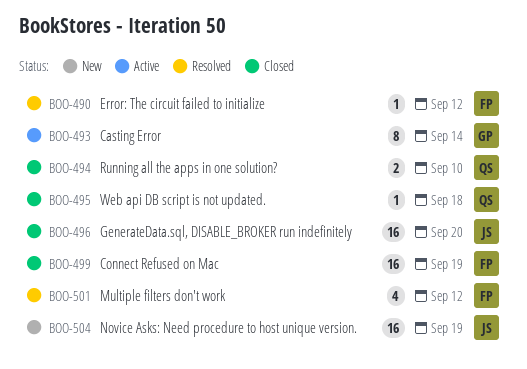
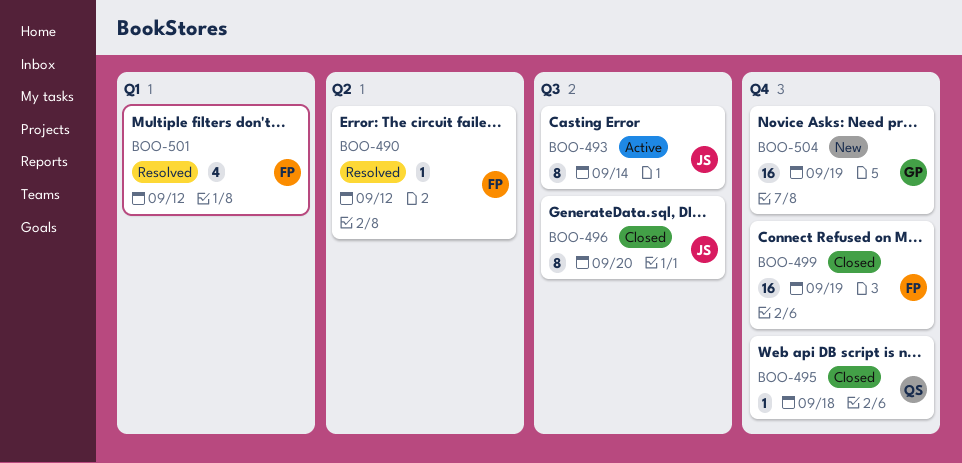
BOO-493, owner: GP -> JS
BOO-494: present -> none
BOO-496, estimate: 16 -> 8
BOO-504, owner: JS -> GP

